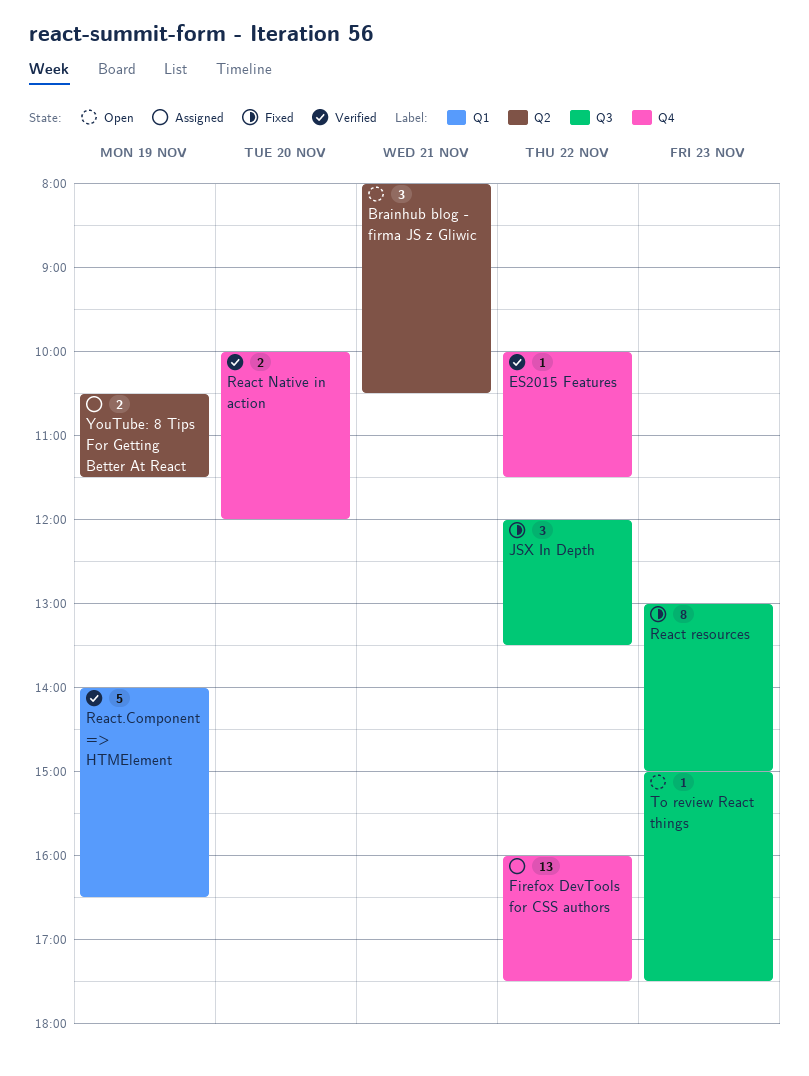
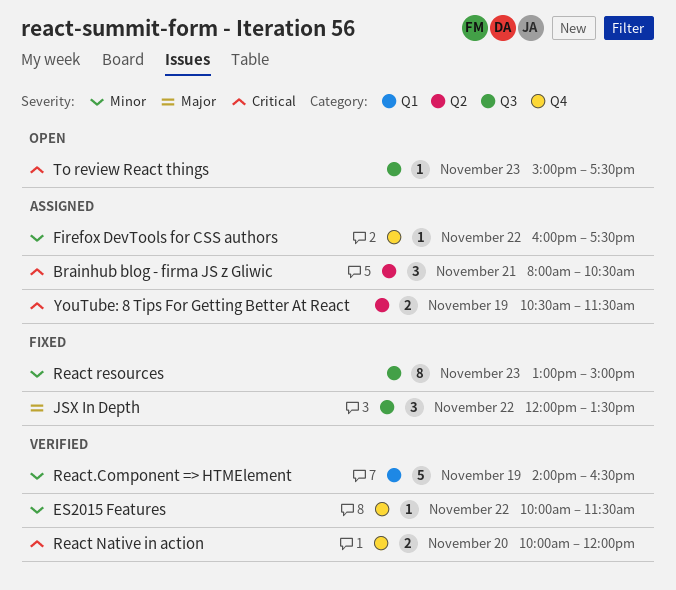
Brainhub blog - firma JS z Gliwic, status: Open -> Assigned
Firefox DevTools for CSS authors, estimate: 13 -> 1

